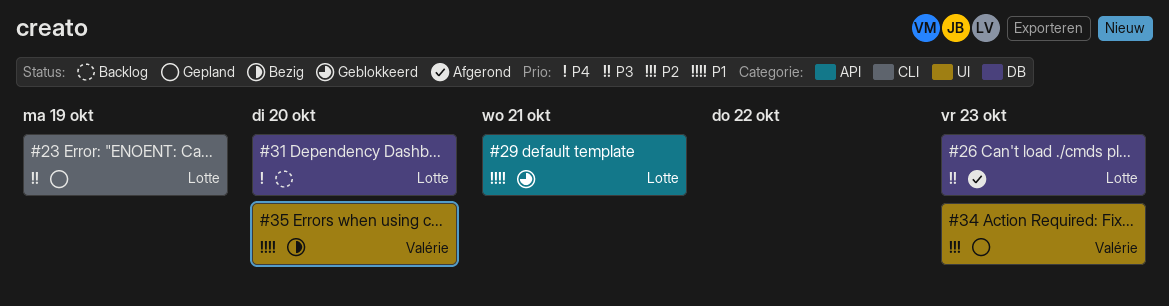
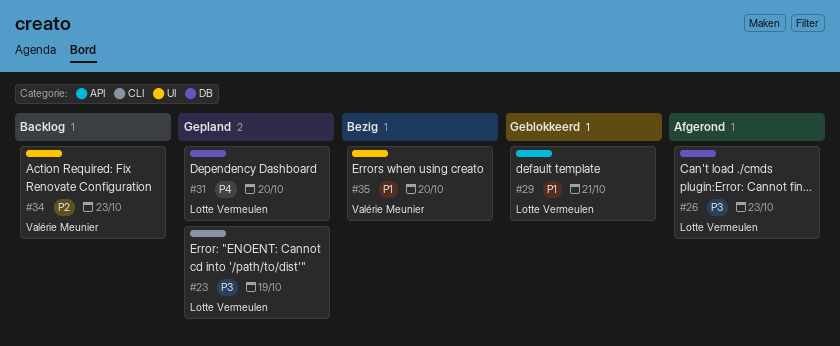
#31, status: Backlog -> Gepland
#34, status: Gepland -> Backlog

